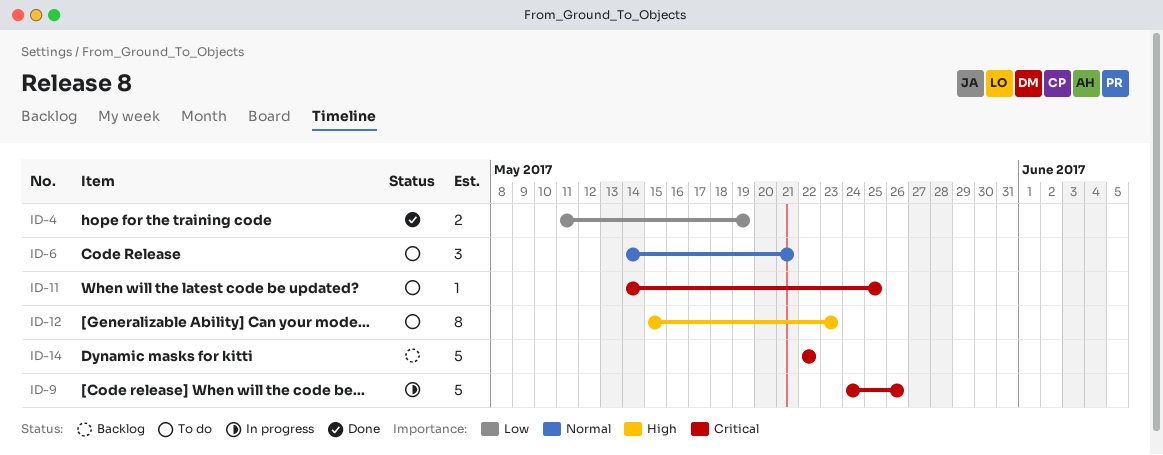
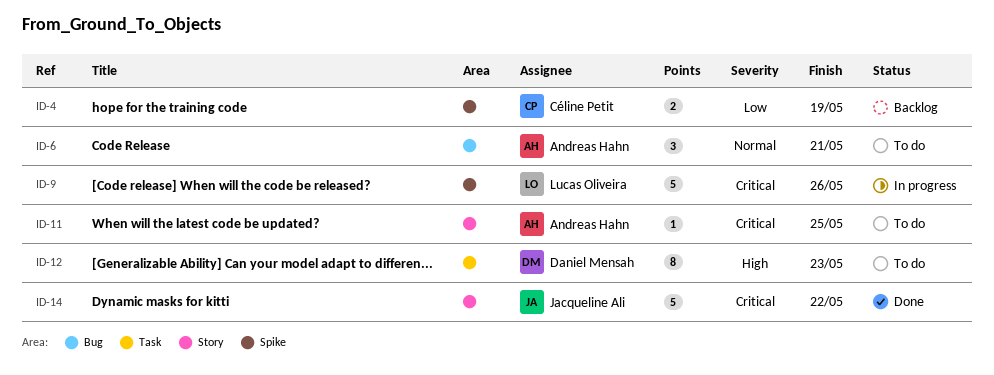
ID-4, status: Done -> Backlog
ID-14, status: Backlog -> Done

